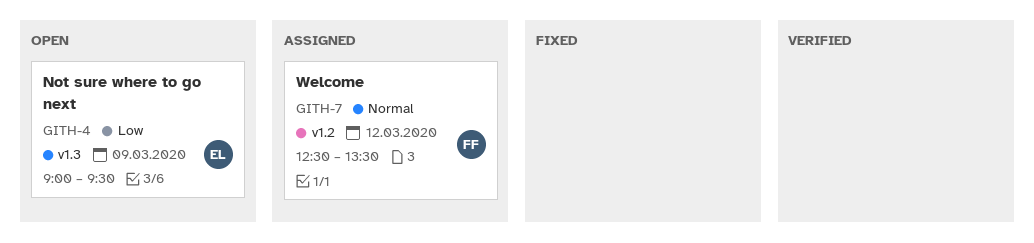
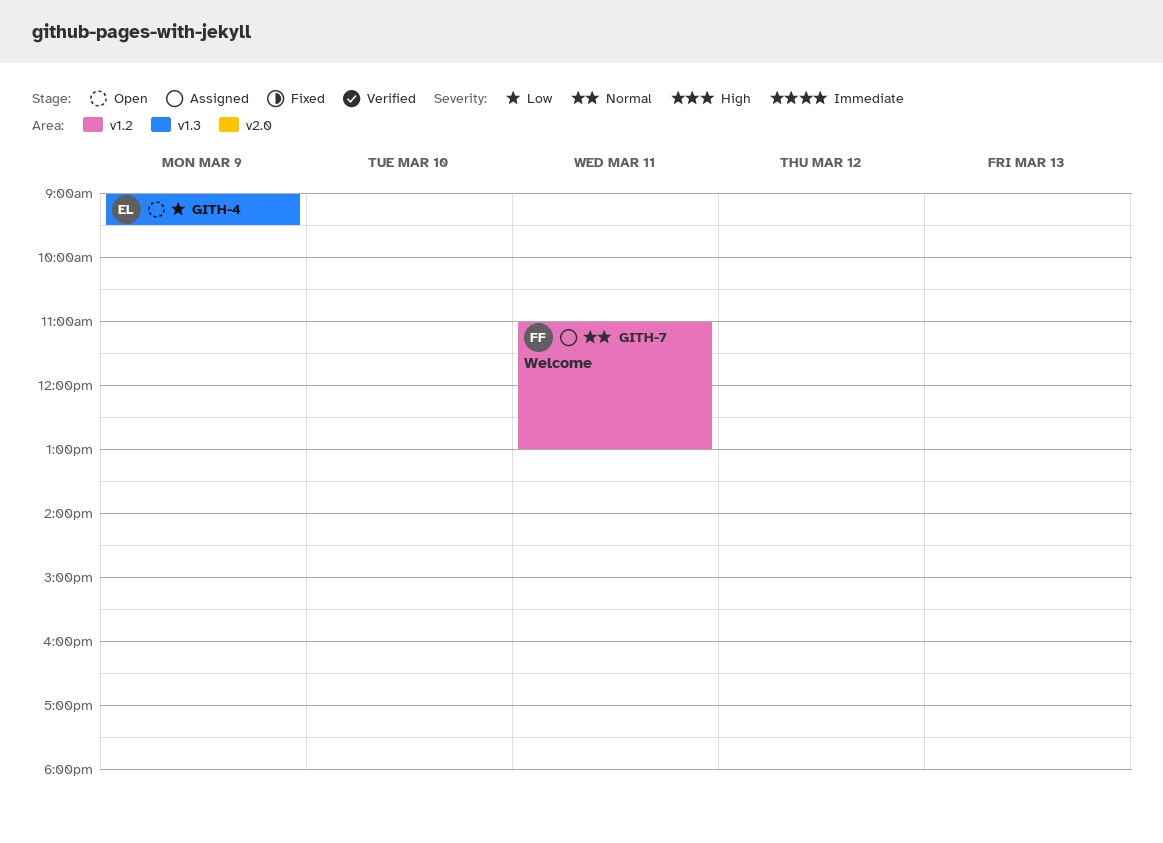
GITH-7, day: Mar 12 -> Mar 11
GITH-7, begins: 12:30 -> 11:00
GITH-7, ends: 13:30 -> 13:00

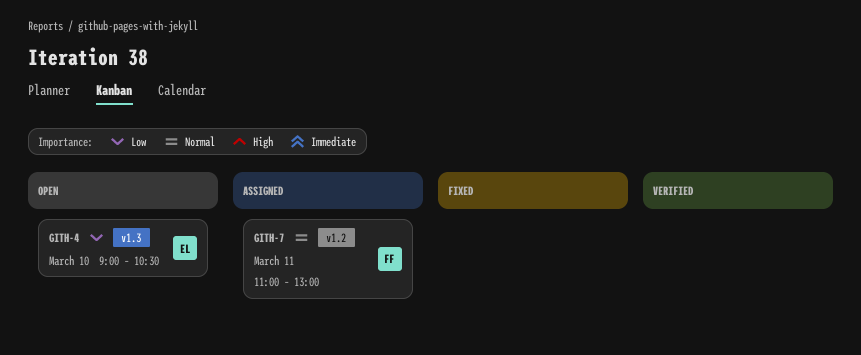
GITH-4, day: Mar 9 -> Mar 10
GITH-4, ends: 09:30 -> 10:30

